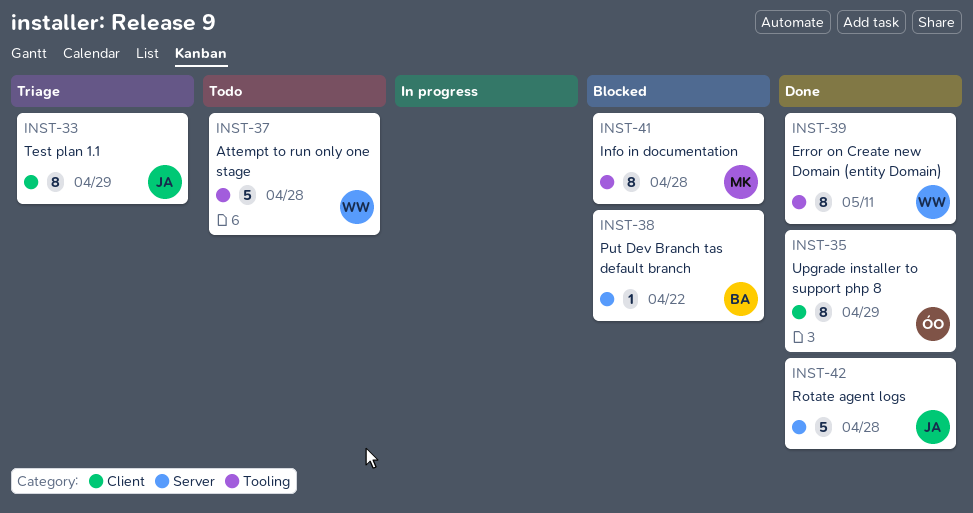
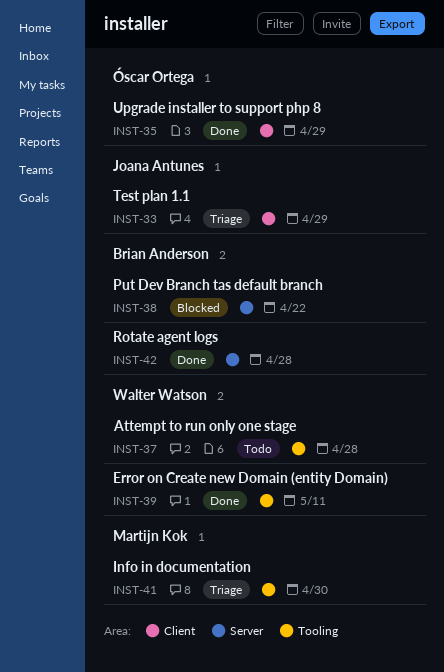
INST-41, status: Blocked -> Triage
INST-41, due: Apr 28 -> Apr 30
INST-42, owner: Joana Antunes -> Brian Anderson

